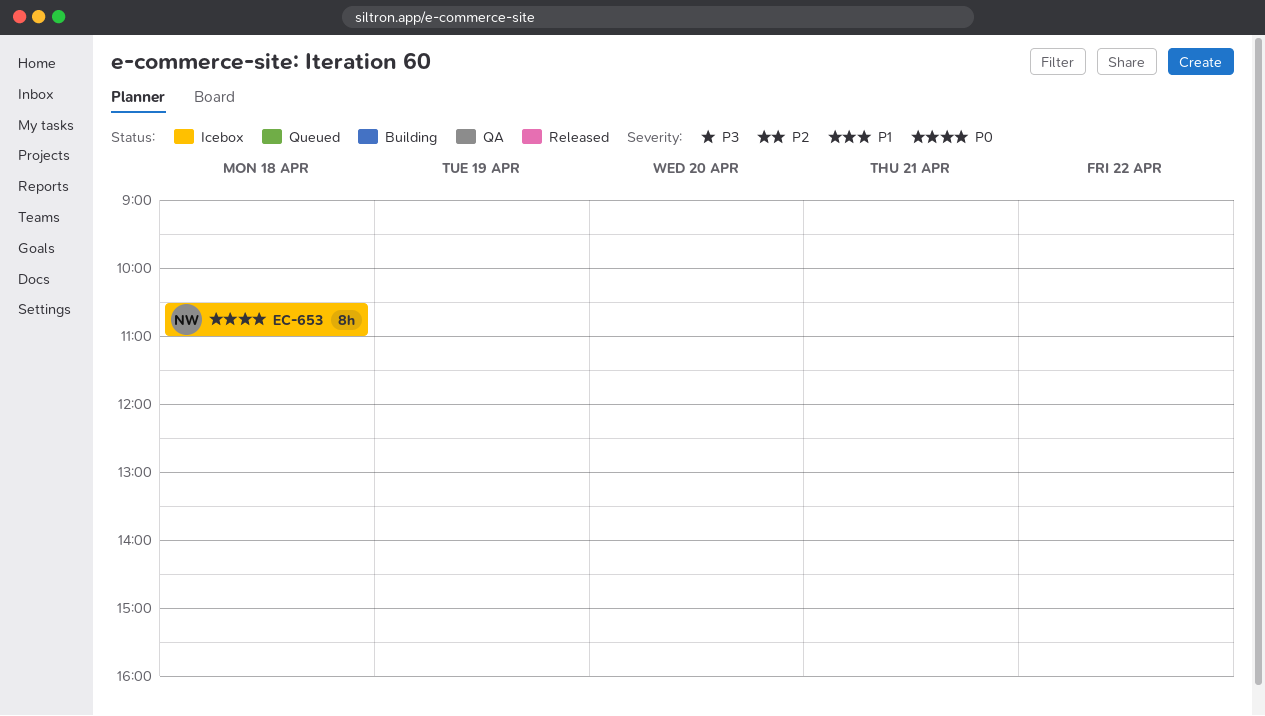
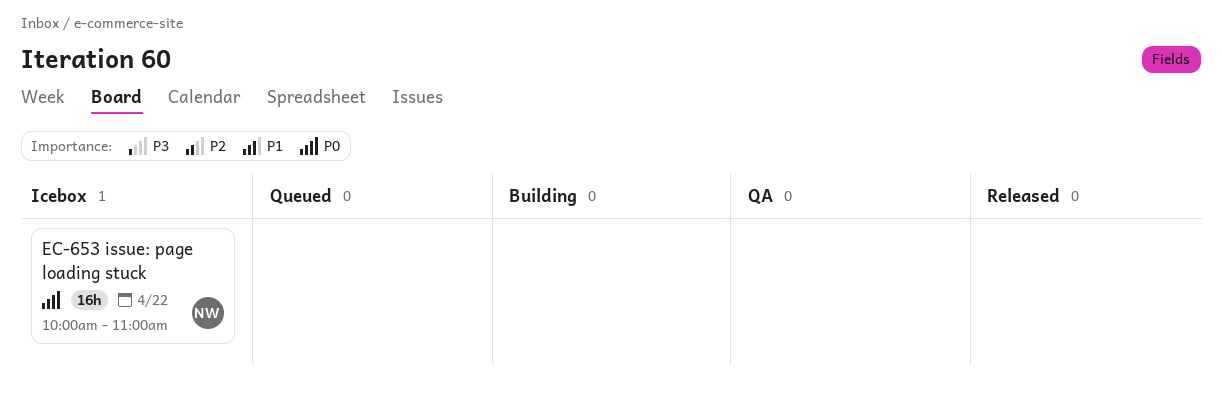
EC-653, estimate: 8h -> 16h
EC-653, day: Apr 18 -> Apr 22
EC-653, begins: 10:30 -> 10:00

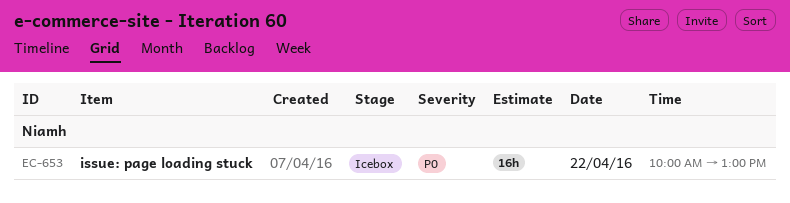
EC-653, ends: 11:00 -> 13:00

